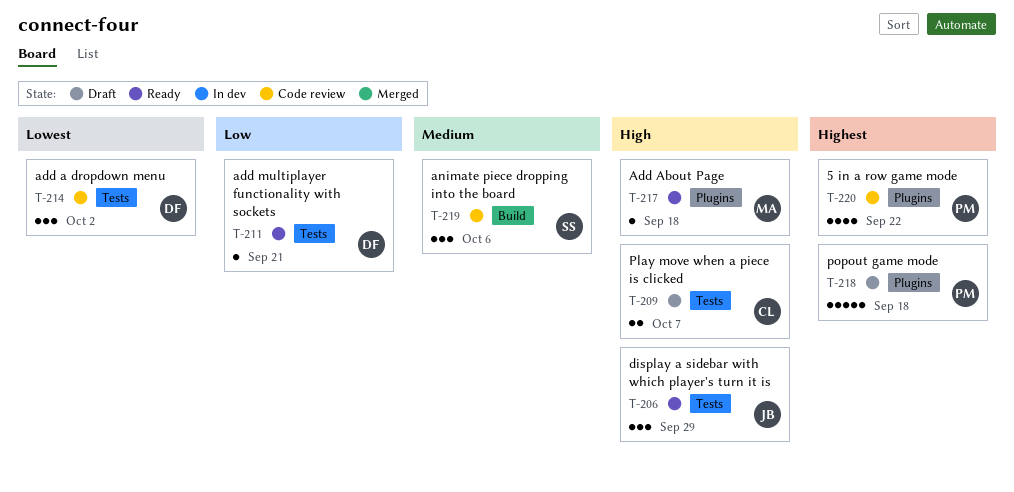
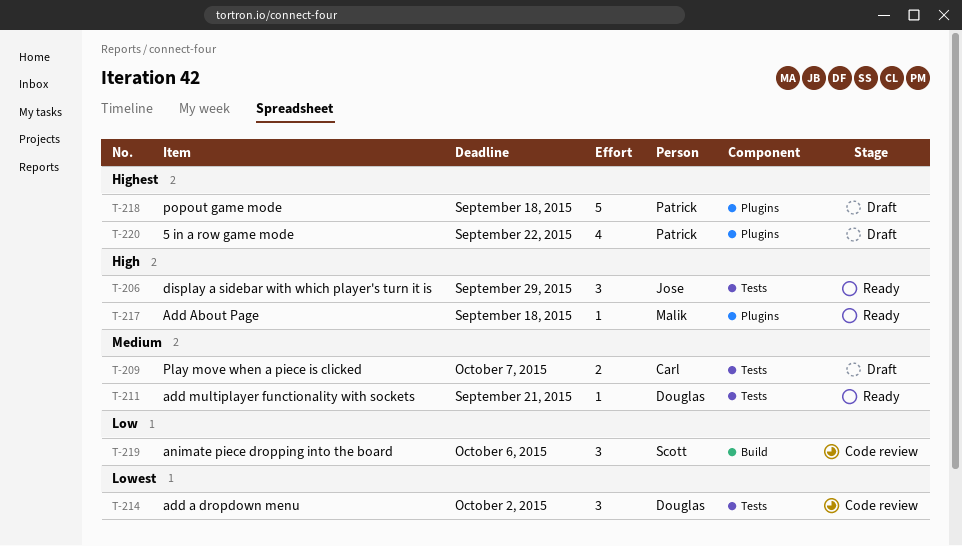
T-209, priority: High -> Medium
T-211, priority: Low -> Medium
T-219, priority: Medium -> Low
T-220, status: Code review -> Draft

